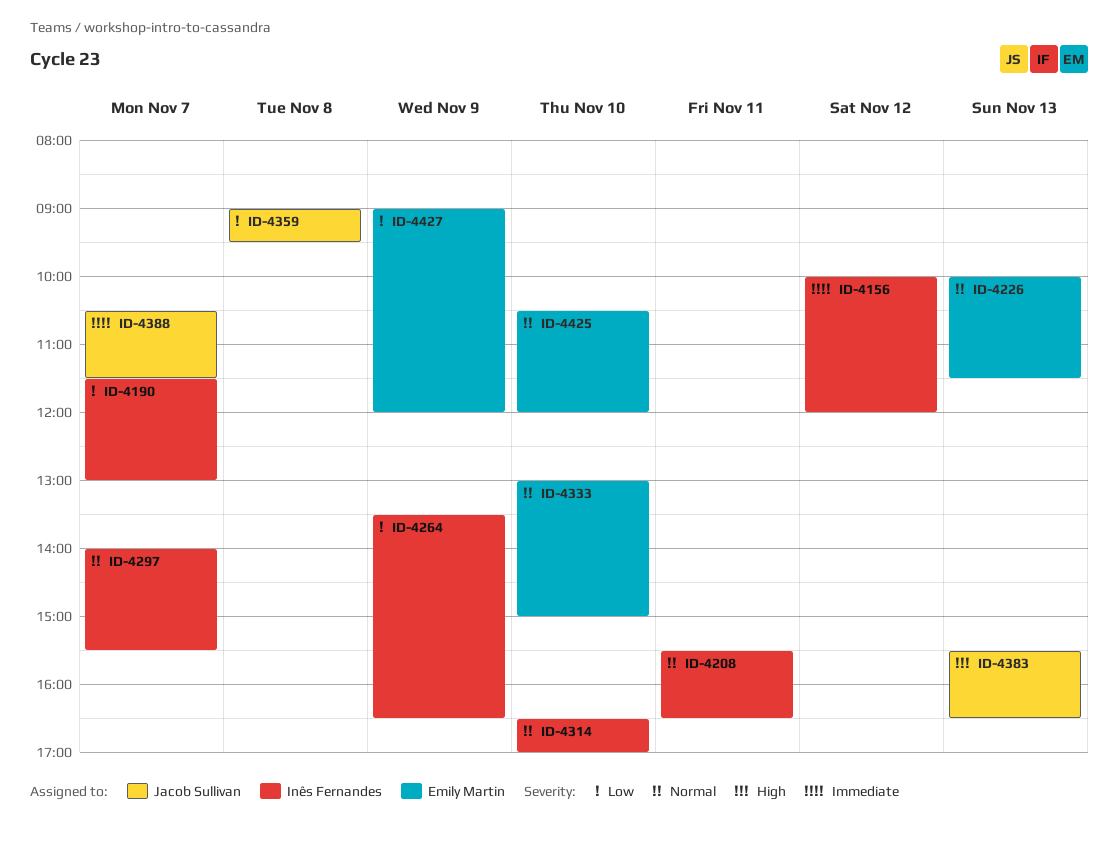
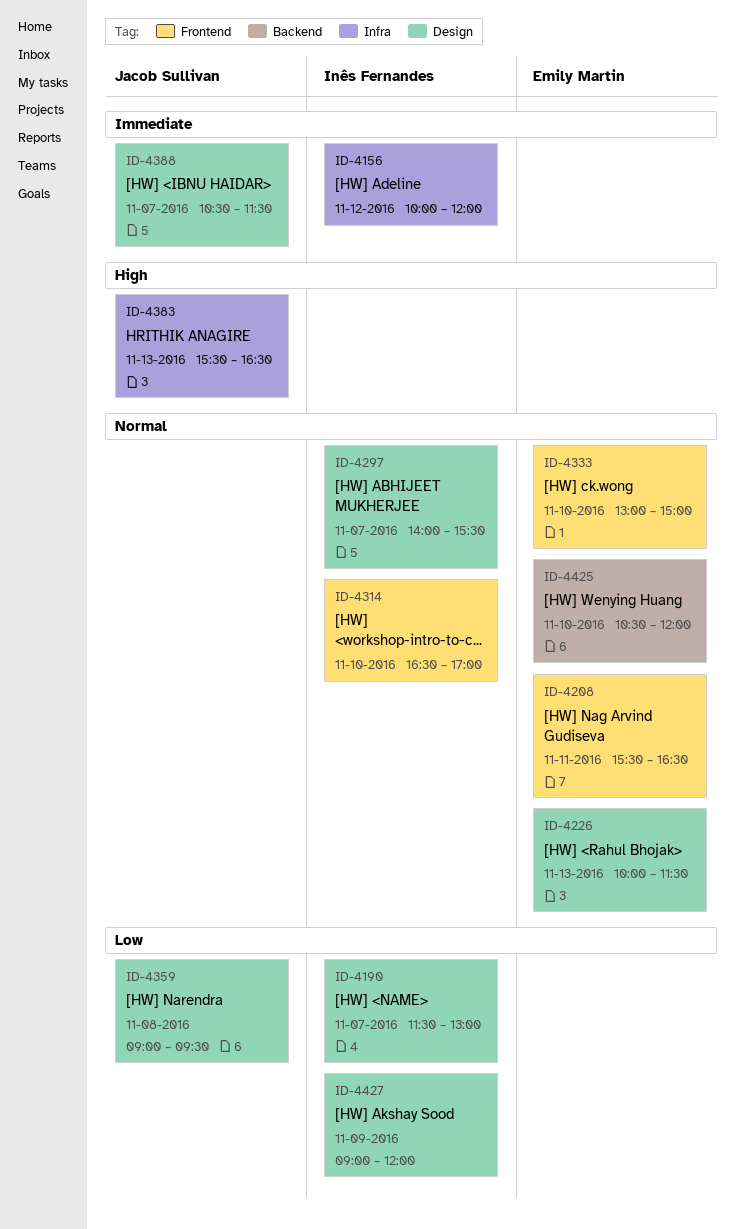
ID-4208, owner: Inês Fernandes -> Emily Martin
ID-4264: present -> none
ID-4427, owner: Emily Martin -> Inês Fernandes

